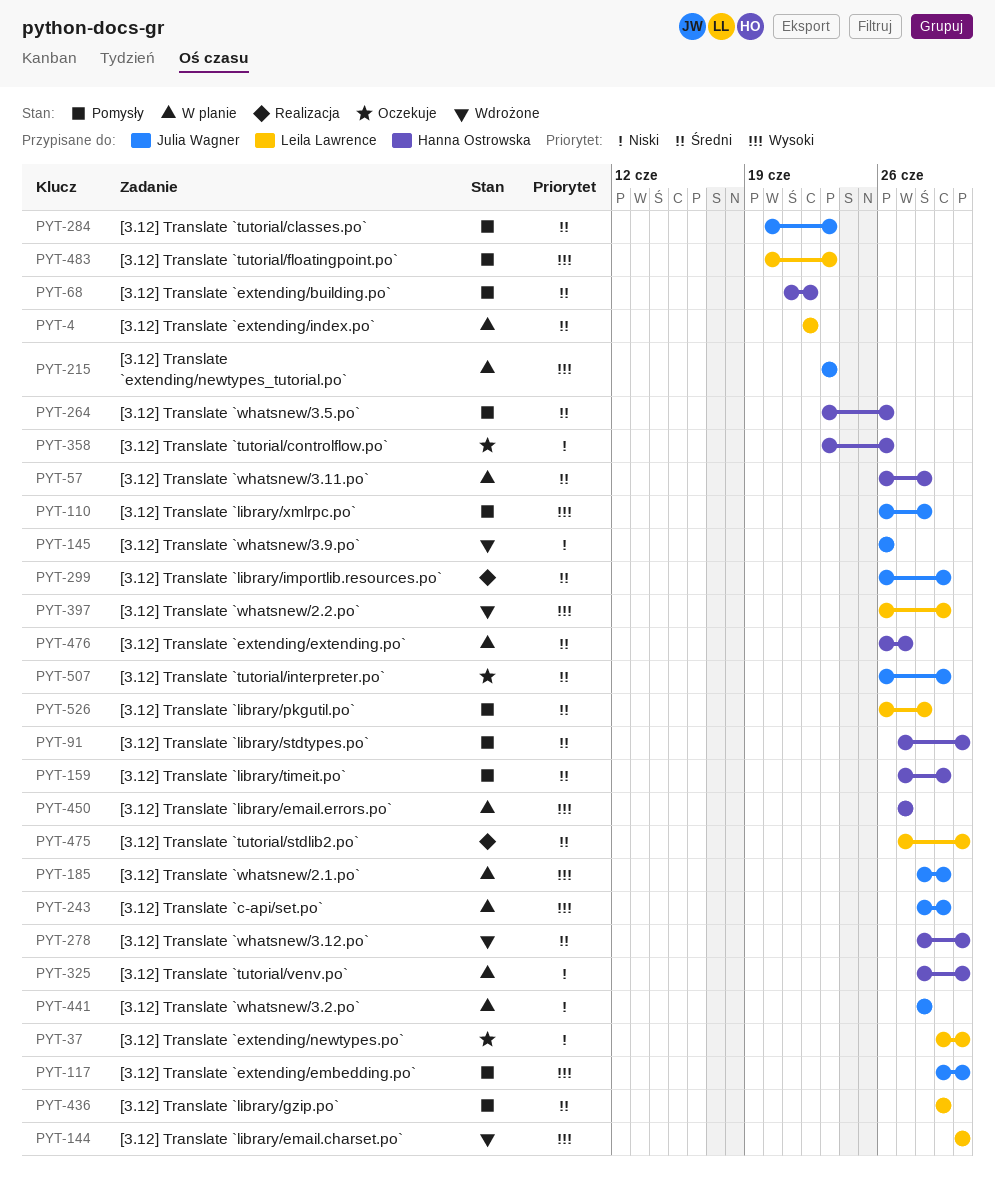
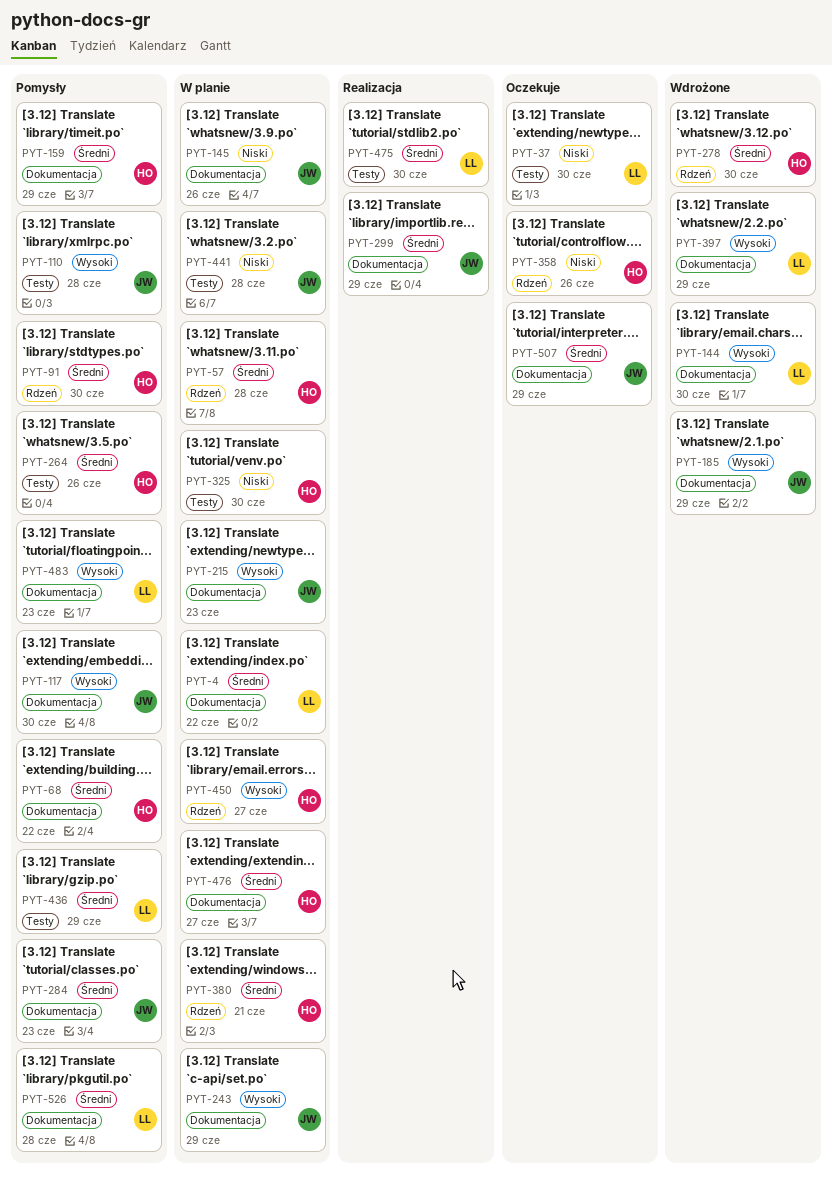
PYT-145, status: Wdrożone -> W planie
PYT-185, status: W planie -> Wdrożone
PYT-380: none -> present

